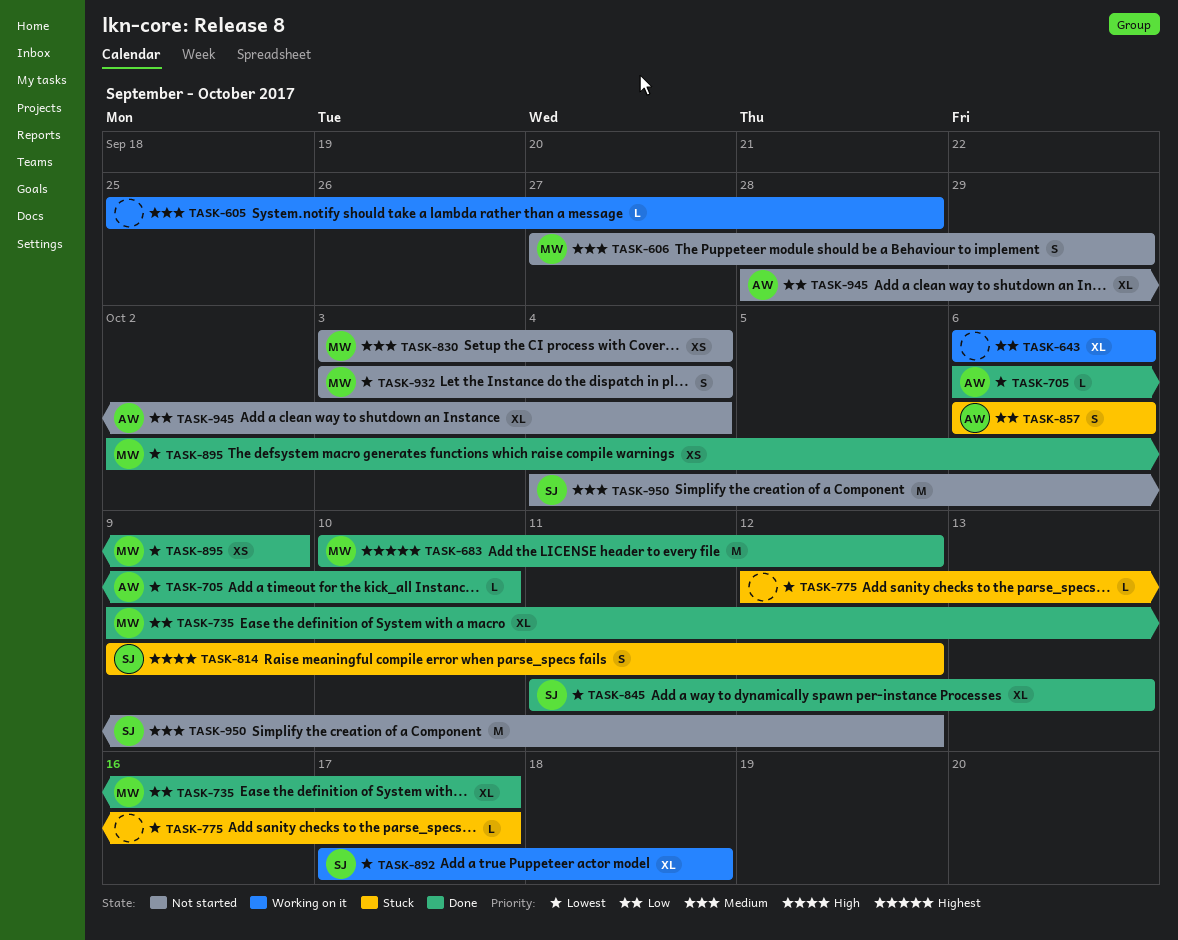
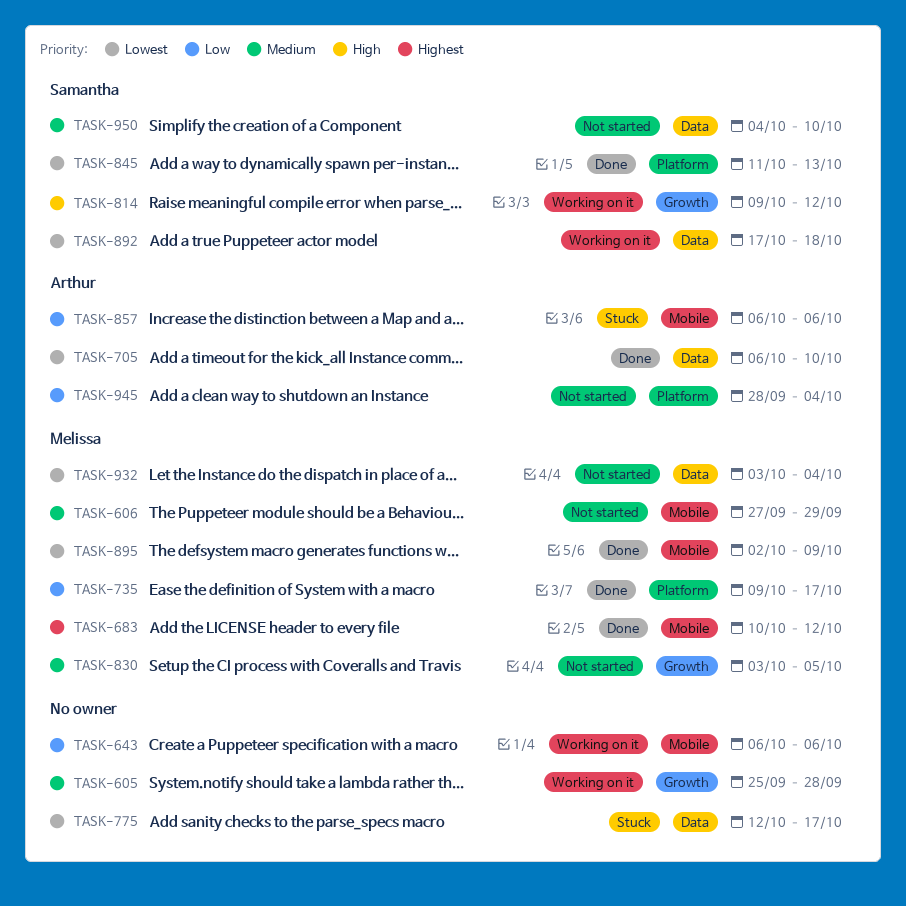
TASK-814, status: Stuck -> Working on it
TASK-830, due: Oct 4 -> Oct 5
TASK-950, due: Oct 12 -> Oct 10

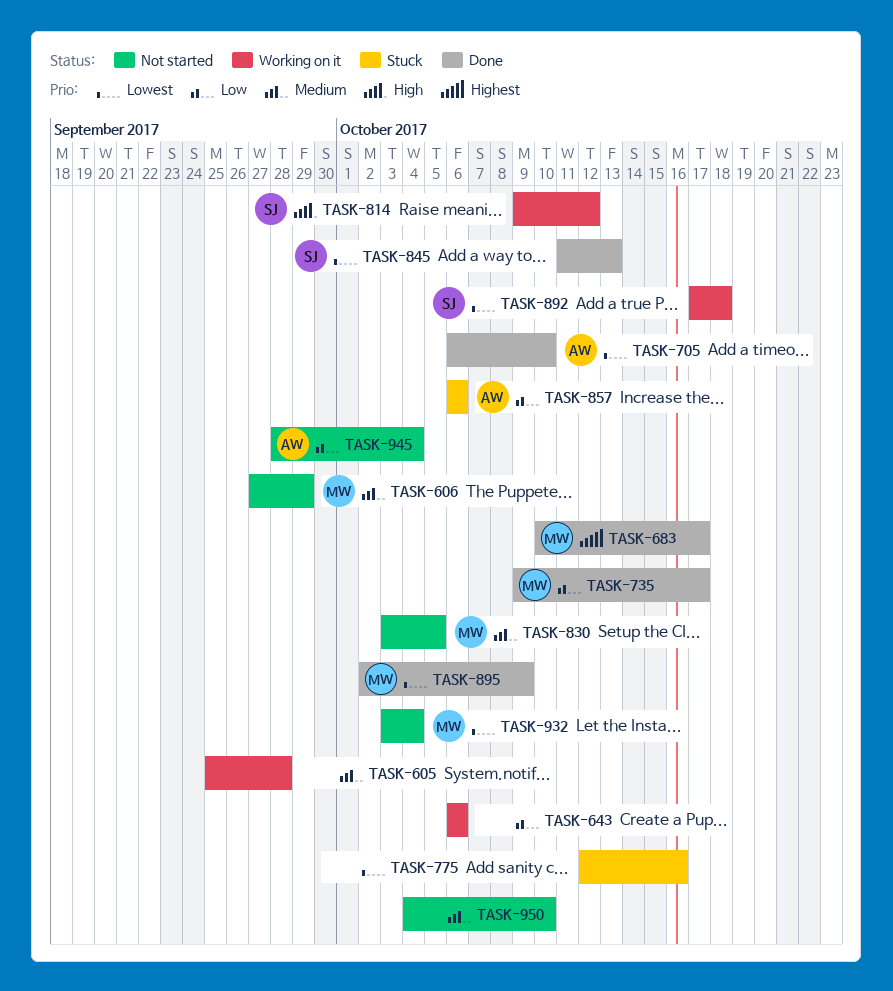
TASK-683, due: Oct 12 -> Oct 17
TASK-775, due: Oct 17 -> Oct 16
TASK-950, owner: Samantha -> none

